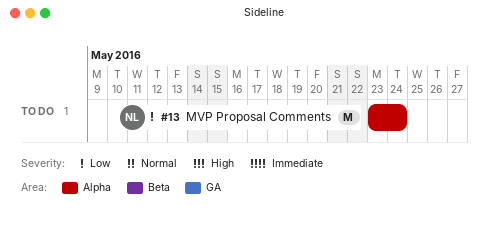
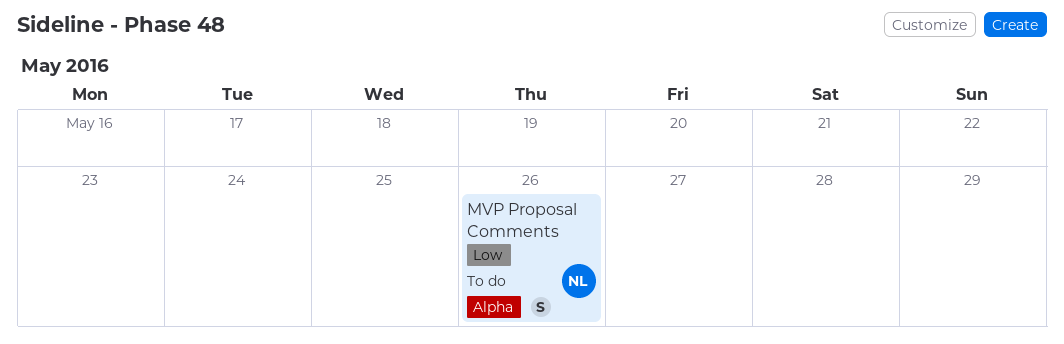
MVP Proposal Comments, estimate: M -> S
MVP Proposal Comments, due: May 24 -> May 26

